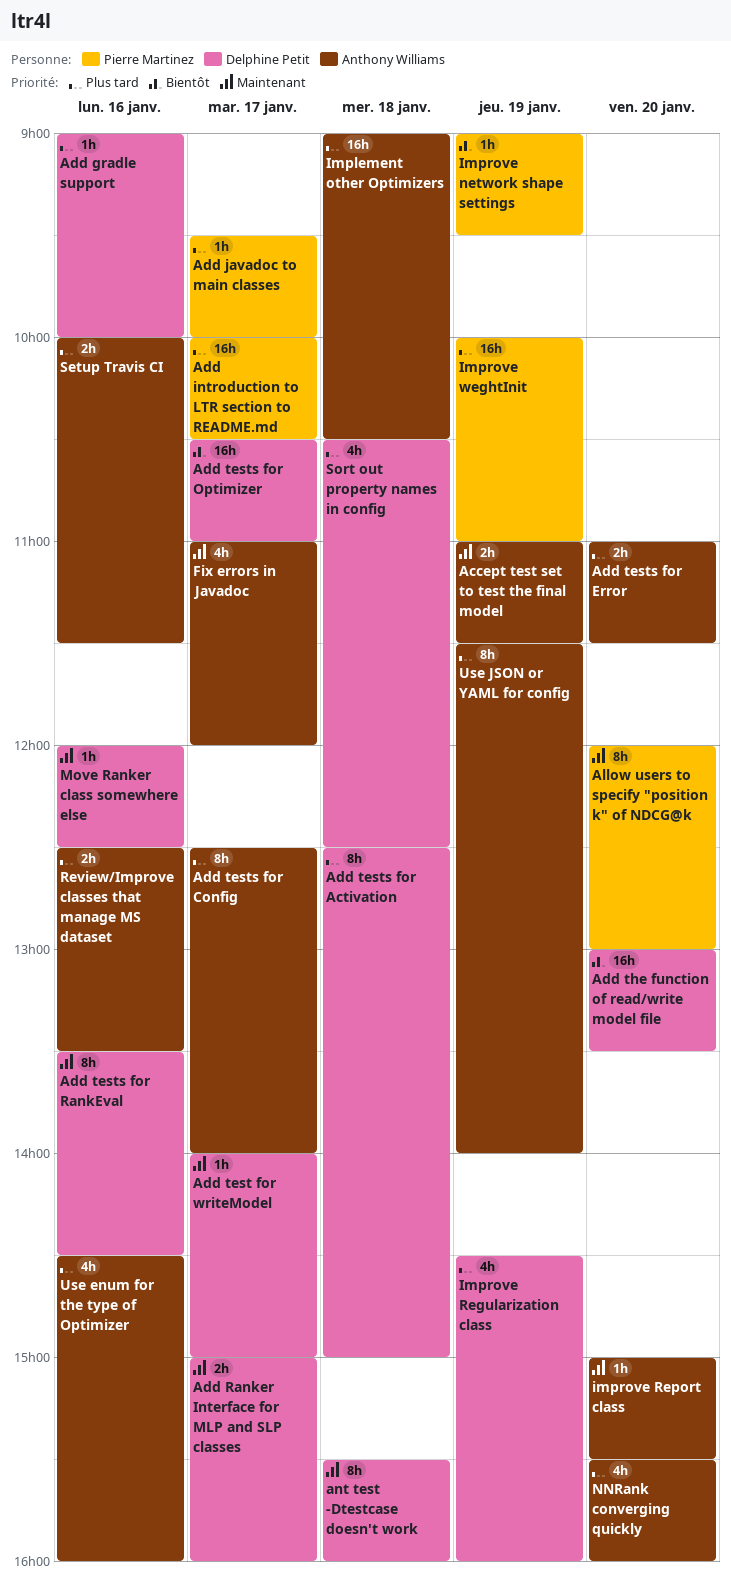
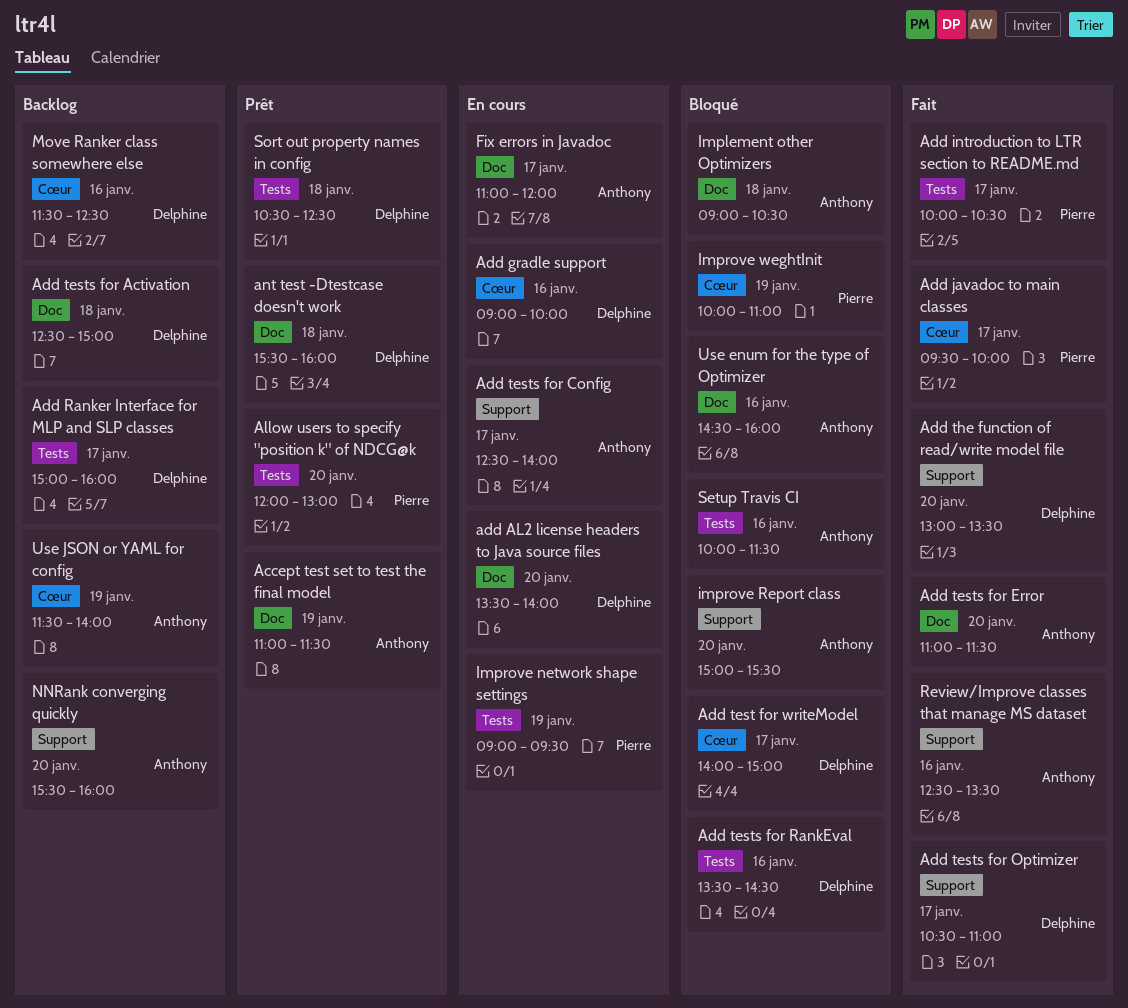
add AL2 license headers to Java source files: none -> present
Improve Regularization class: present -> none
Move Ranker class somewhere else, begins: 12:00 -> 11:30

